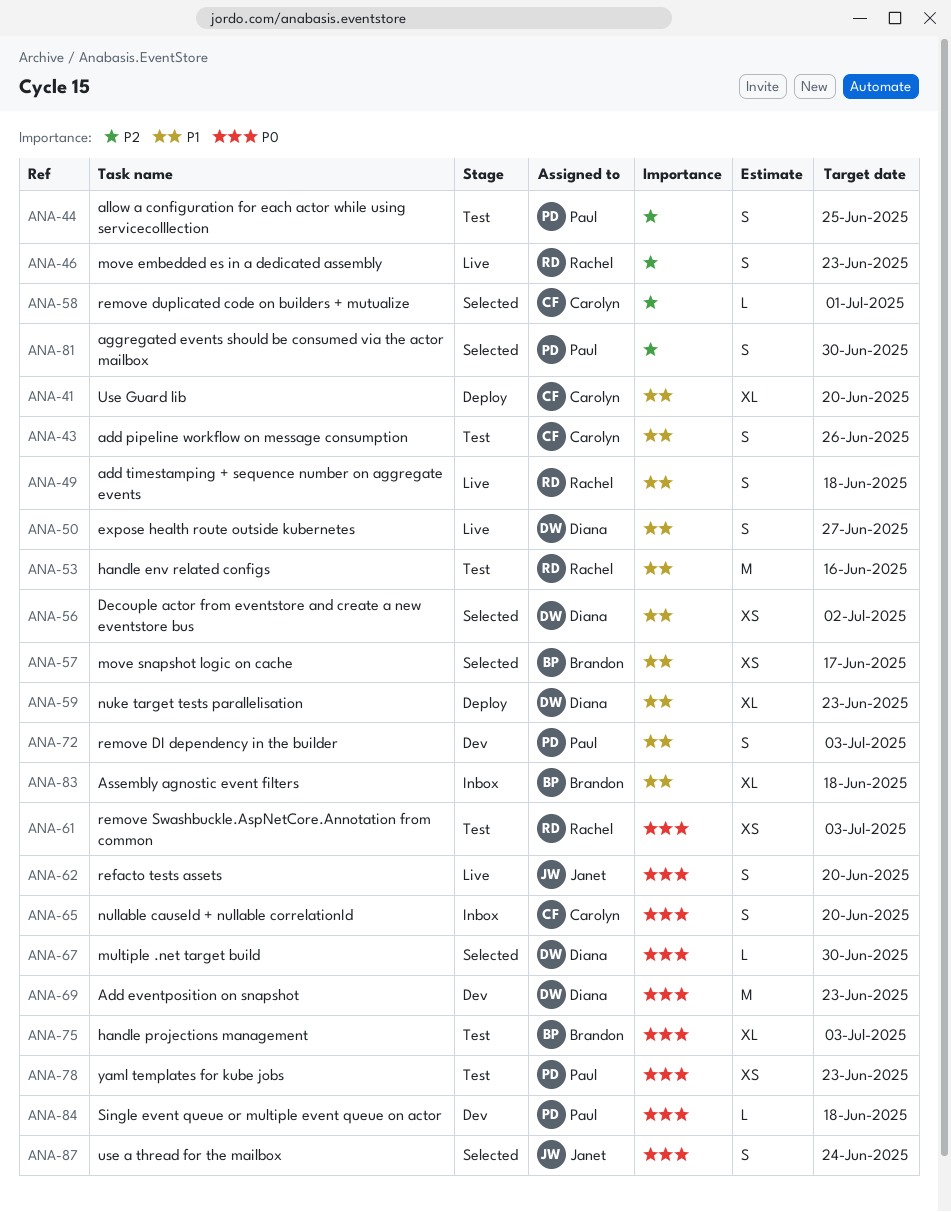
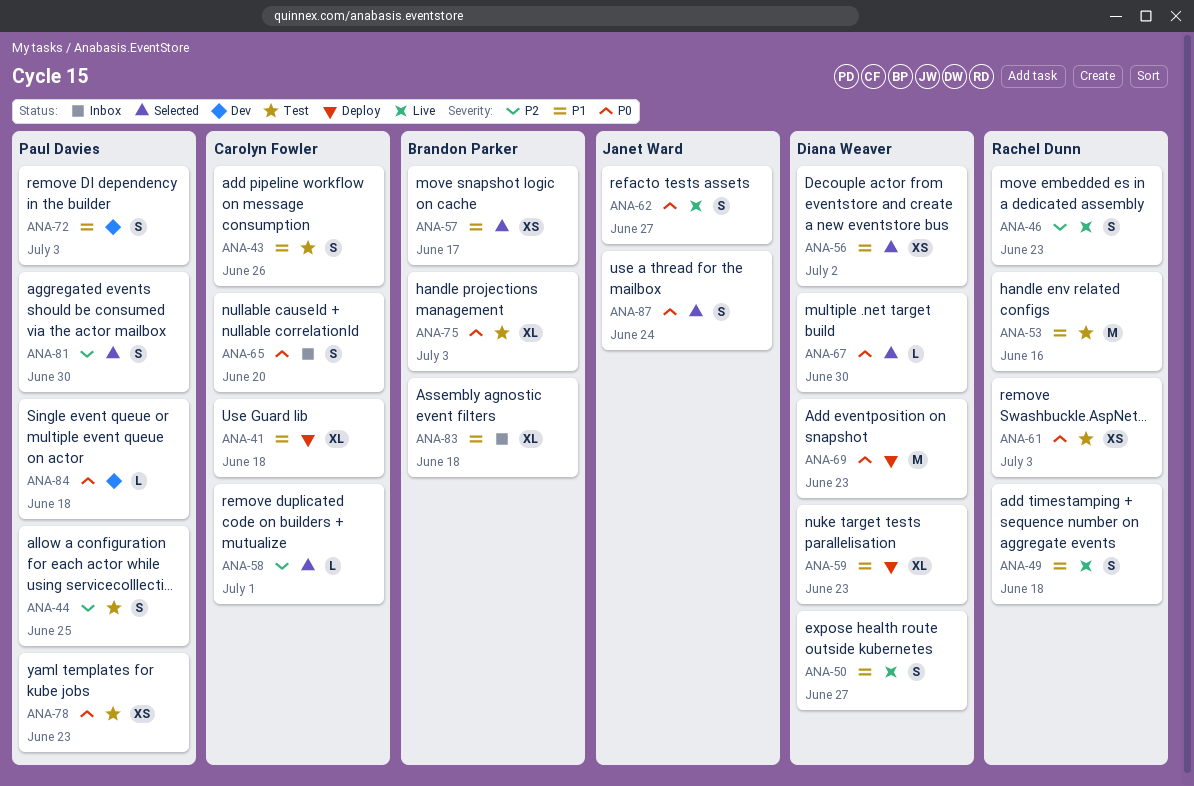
ANA-41, due: Jun 20 -> Jun 18
ANA-62, due: Jun 20 -> Jun 27
ANA-69, status: Dev -> Deploy

